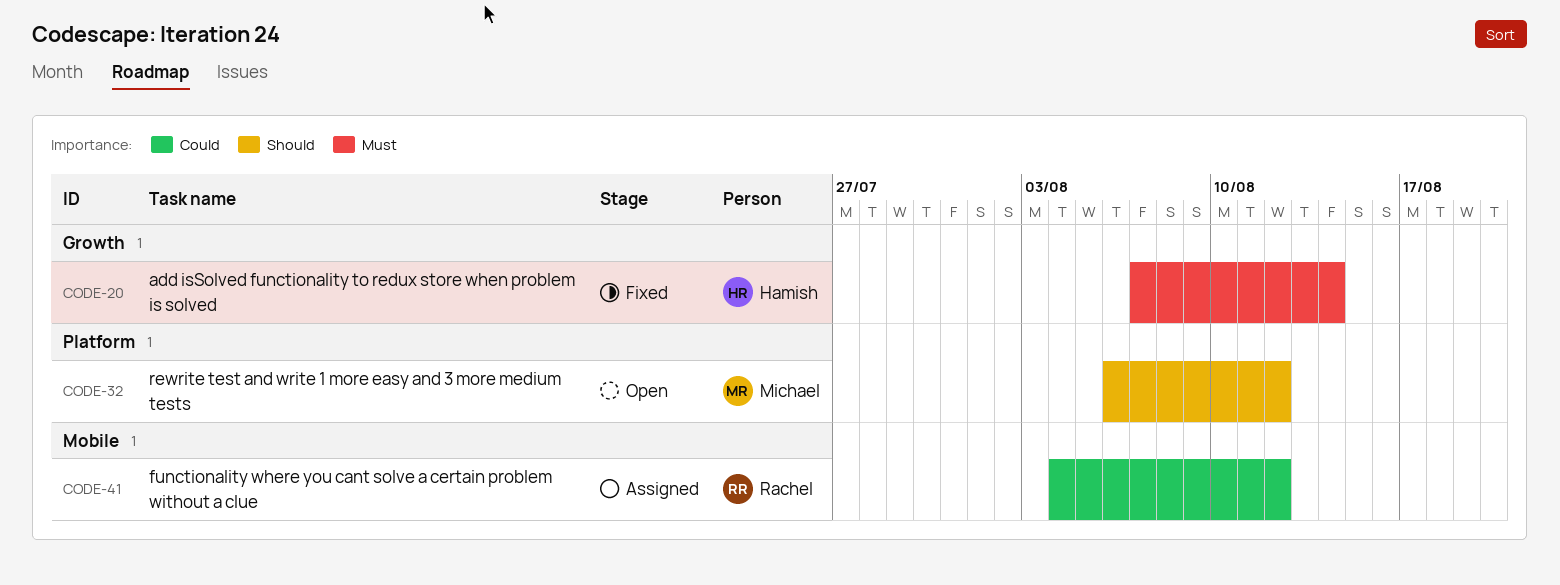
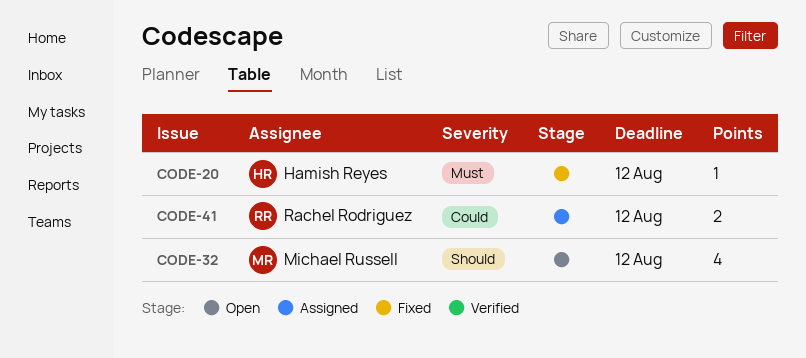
CODE-20, due: Aug 14 -> Aug 12

